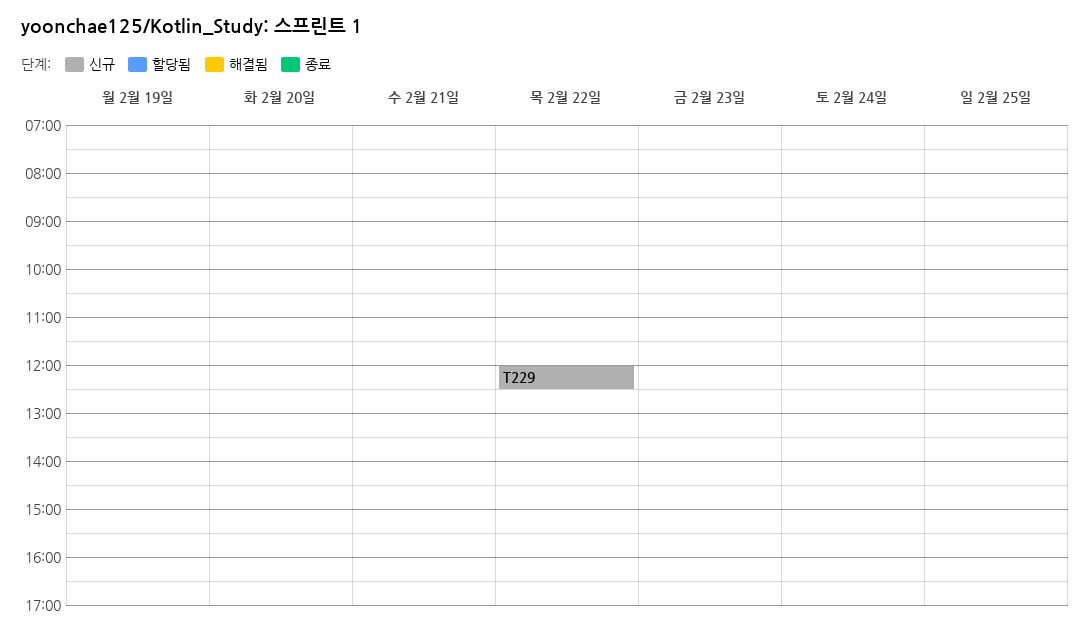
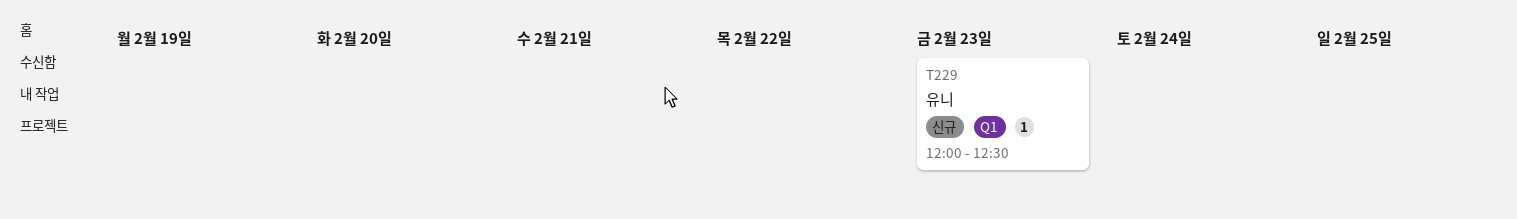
T229, day: Feb 22 -> Feb 23

